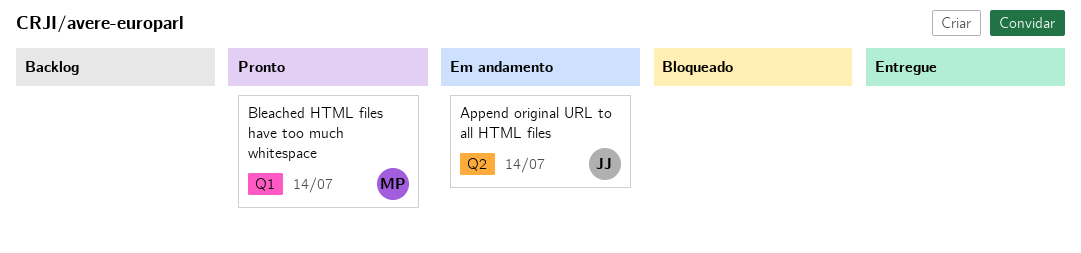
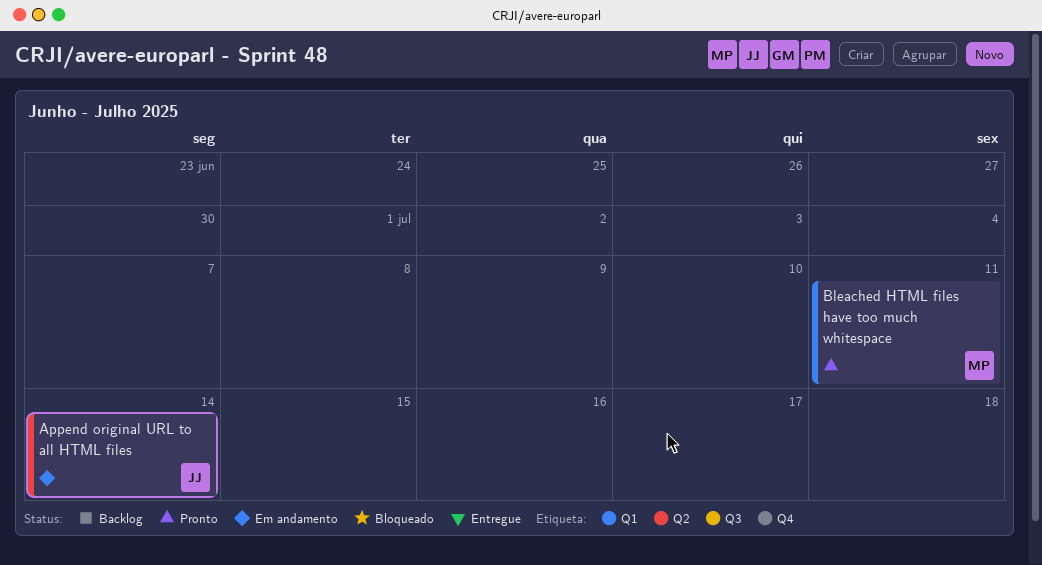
Bleached HTML files have too much whitespace, due: Jul 14 -> Jul 11

